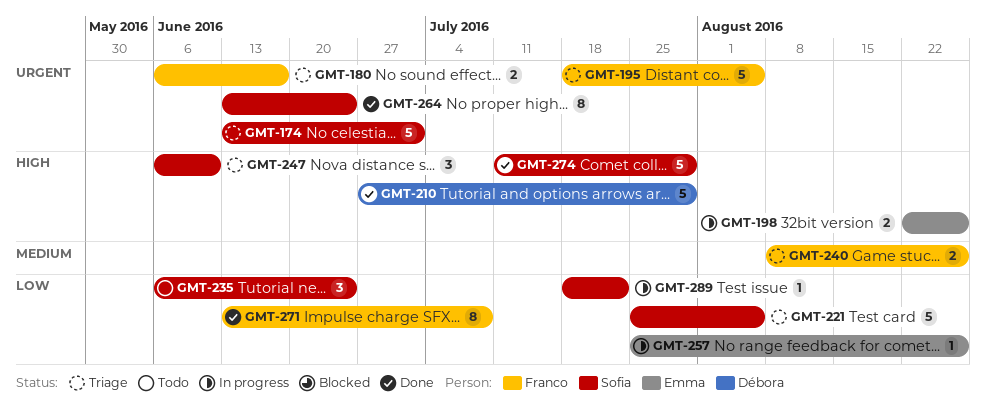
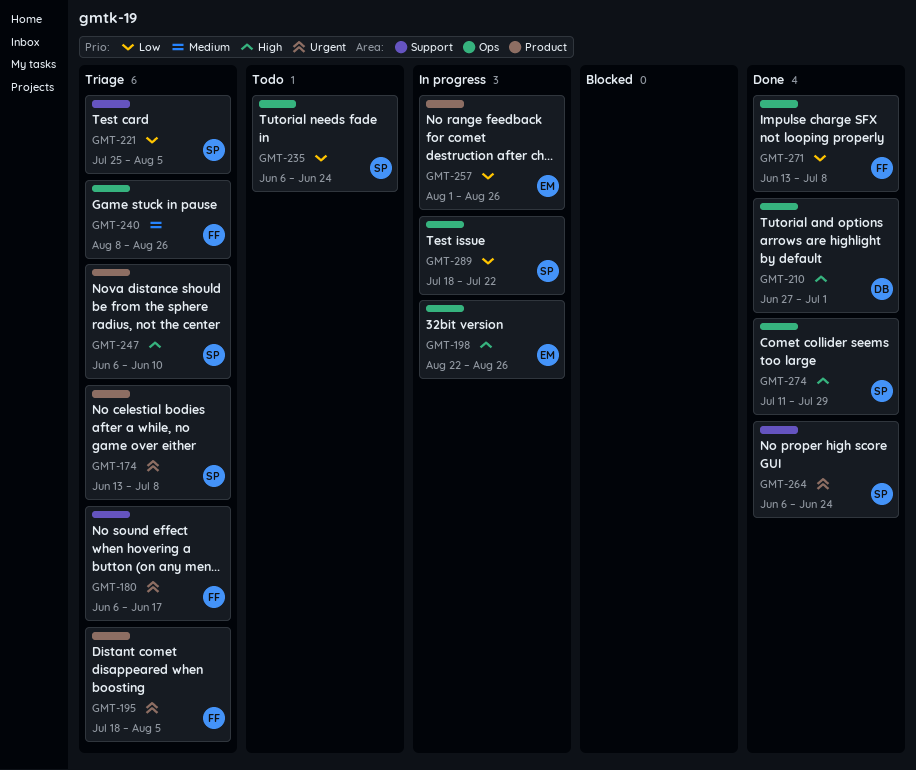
GMT-174, due: Jul 1 -> Jul 8
GMT-210, due: Jul 29 -> Jul 1
GMT-257, start: Jul 25 -> Aug 1
GMT-264, start: Jun 13 -> Jun 6

